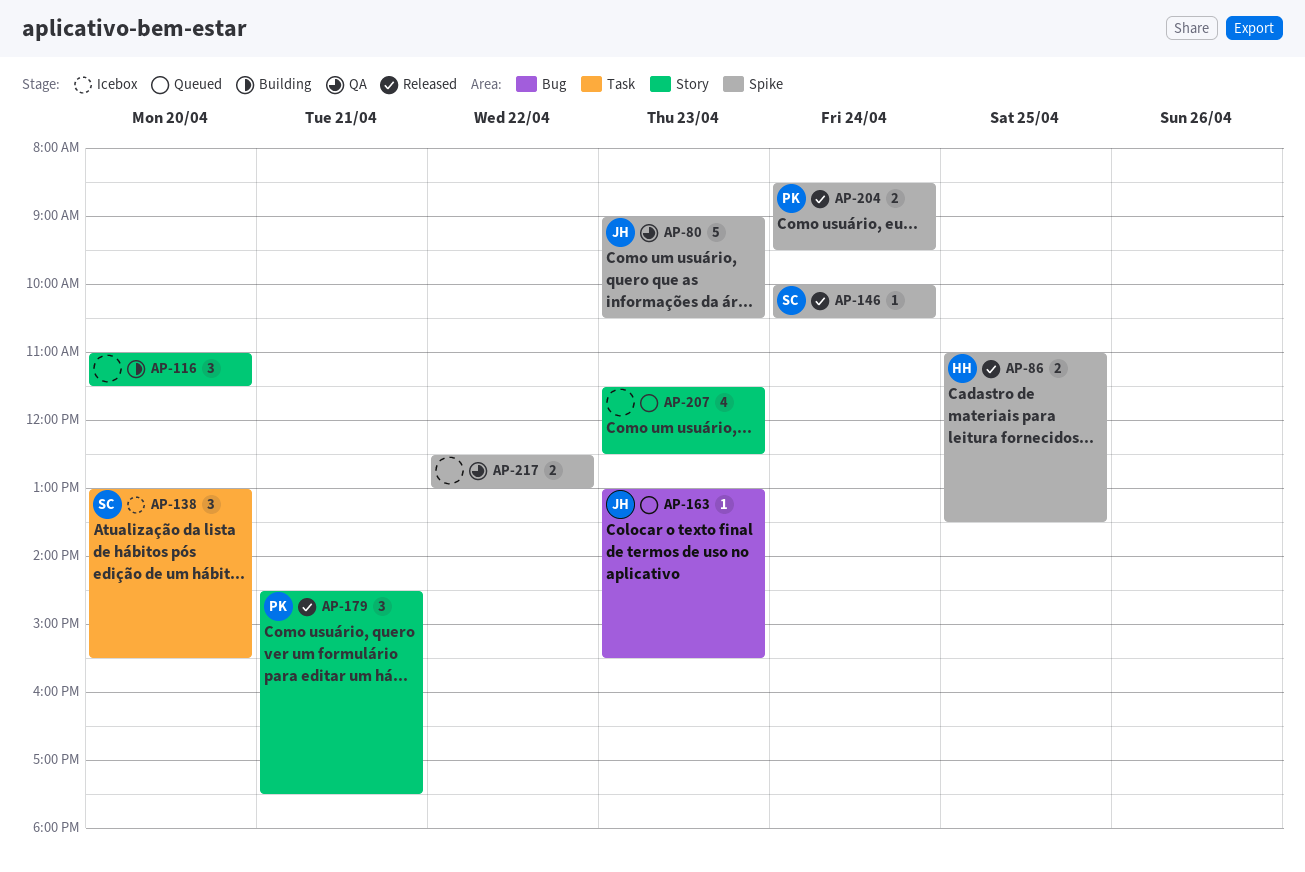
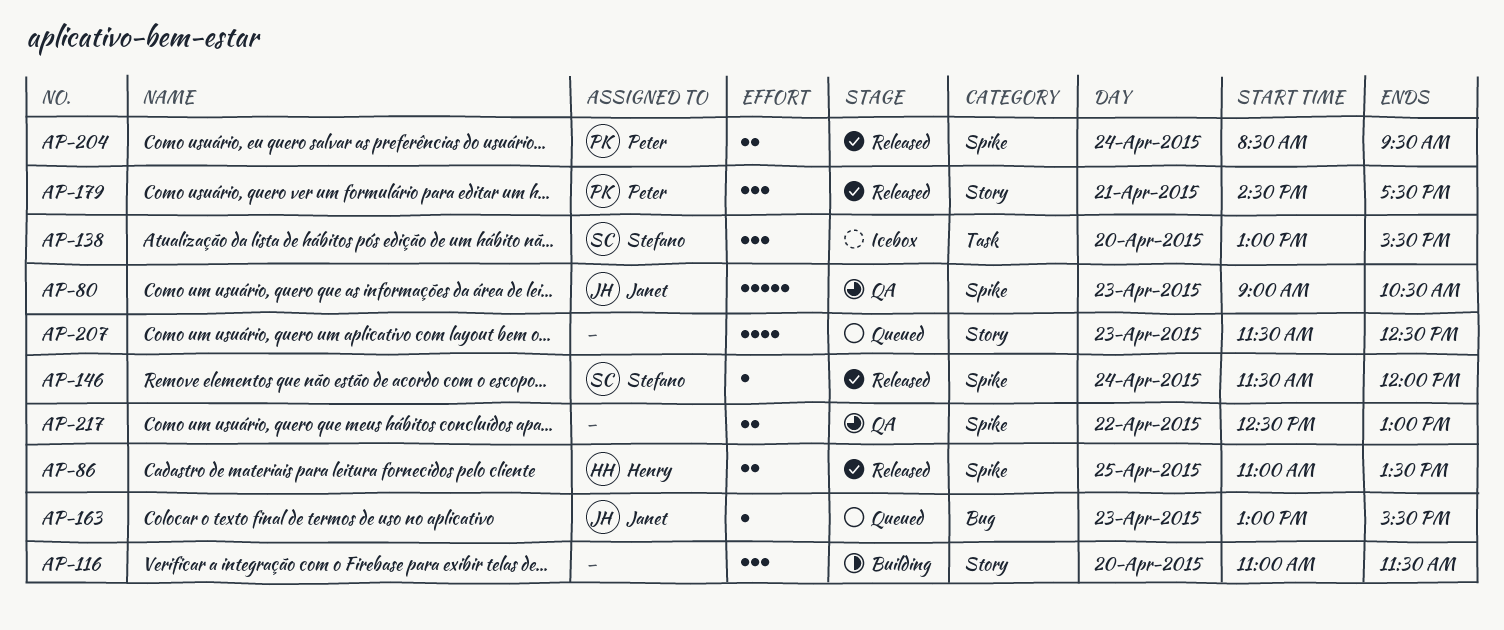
AP-146, begins: 10:00 -> 11:30
AP-146, ends: 10:30 -> 12:00

